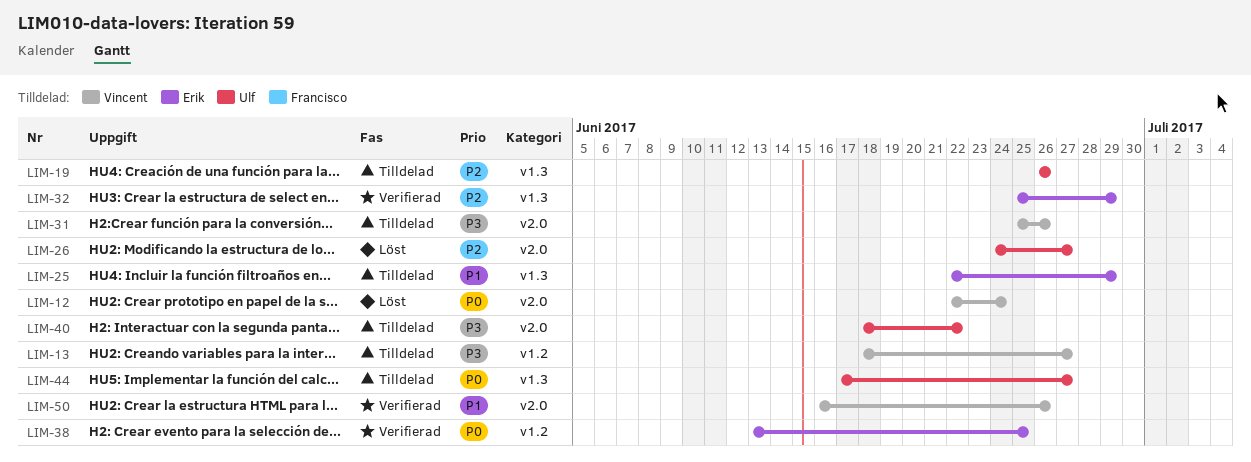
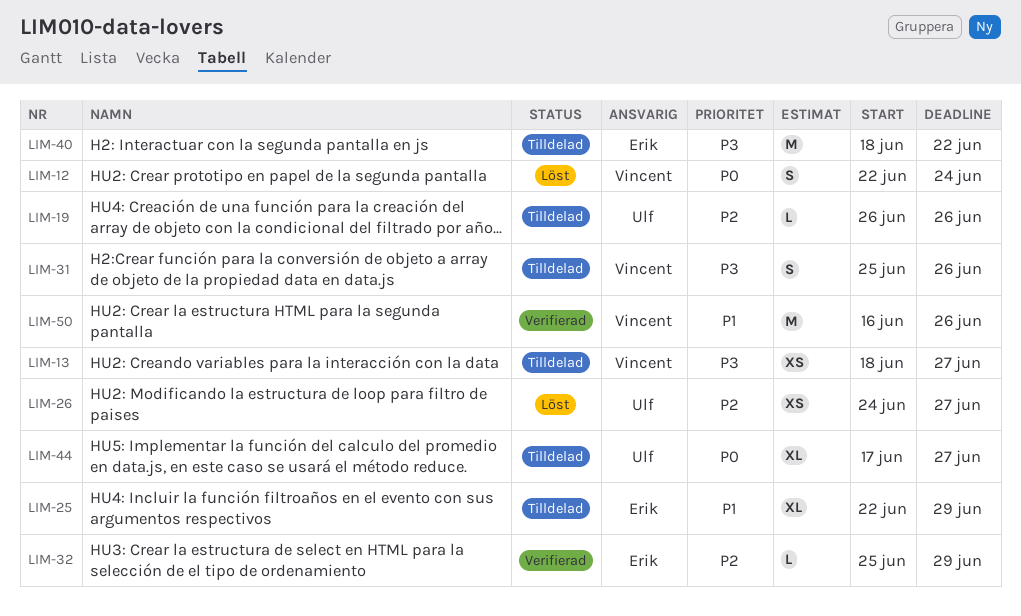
LIM-38: present -> none
LIM-40, owner: Ulf -> Erik

